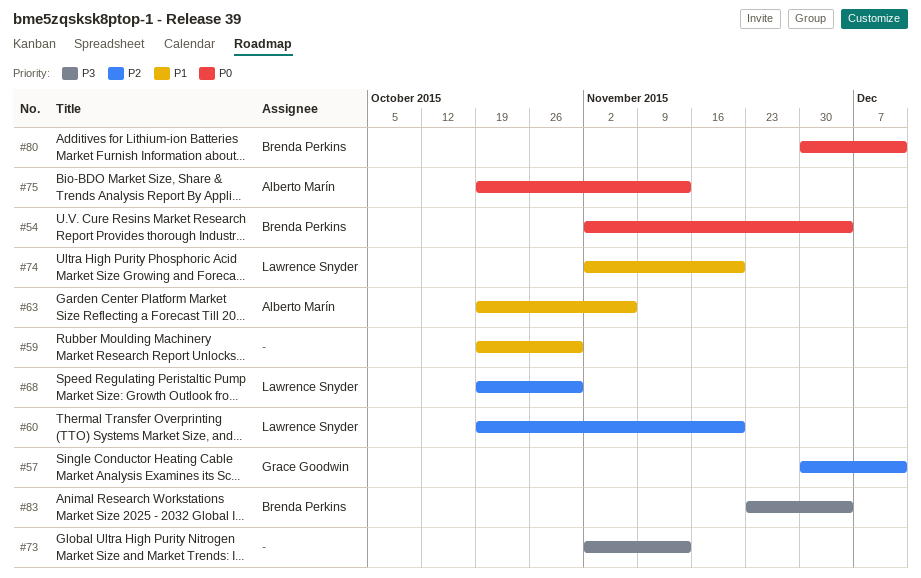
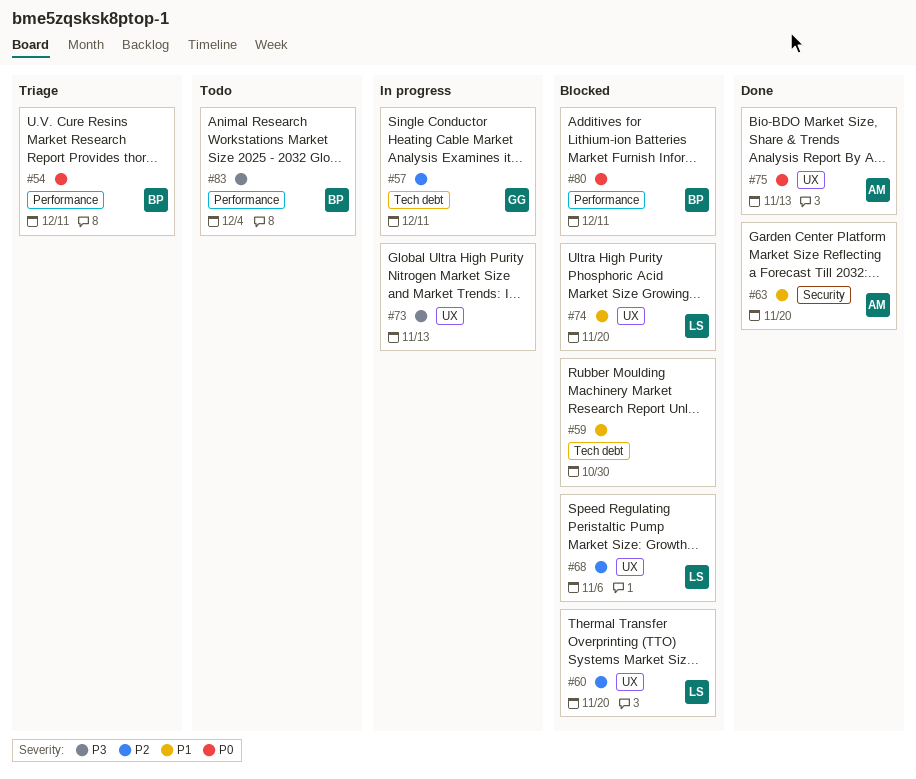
#54, due: Dec 4 -> Dec 11
#63, due: Nov 6 -> Nov 20
#68, due: Oct 30 -> Nov 6

